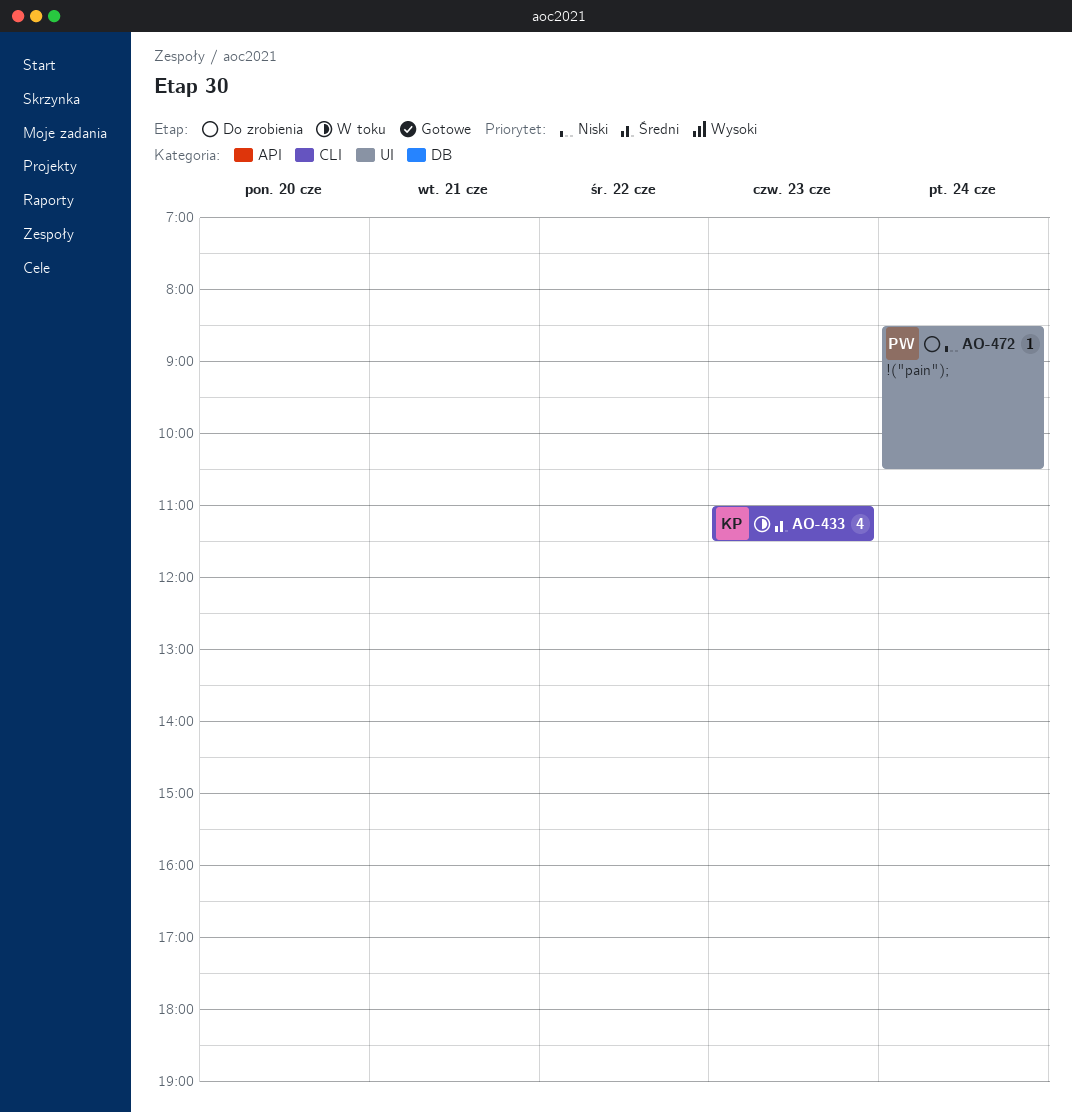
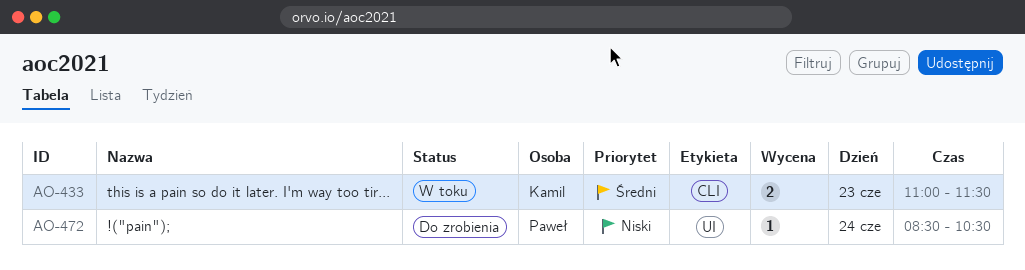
AO-433, estimate: 4 -> 2

